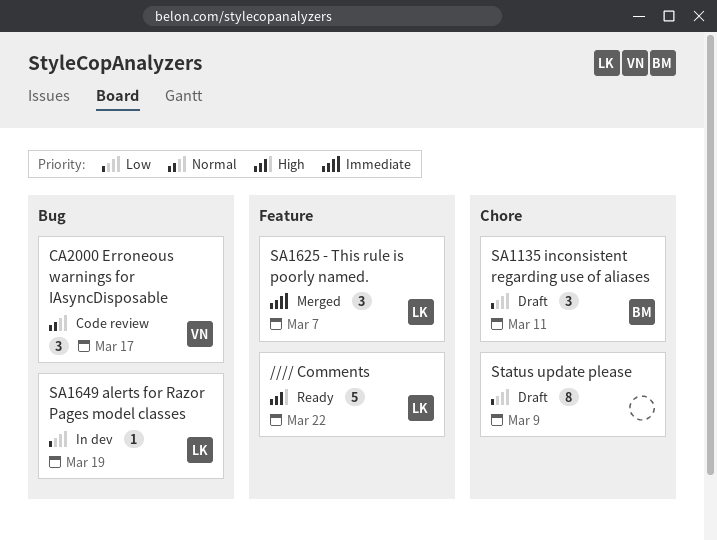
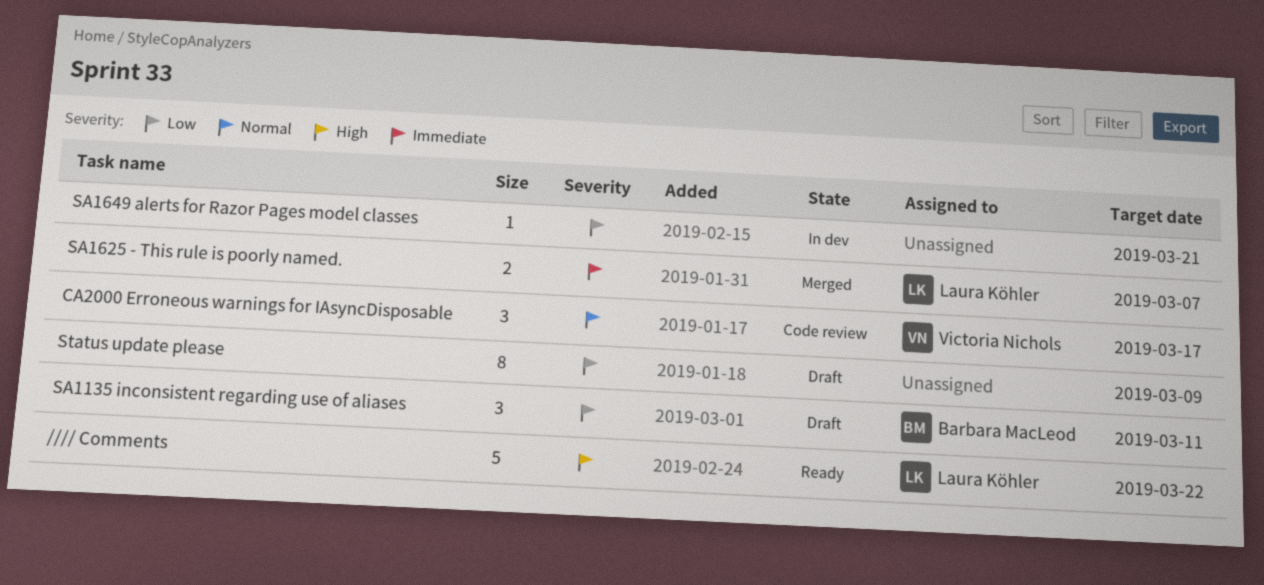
SA1625 - This rule is poorly named., estimate: 3 -> 2
SA1649 alerts for Razor Pages model classes, owner: Laura Köhler -> none
SA1649 alerts for Razor Pages model classes, due: Mar 19 -> Mar 21

